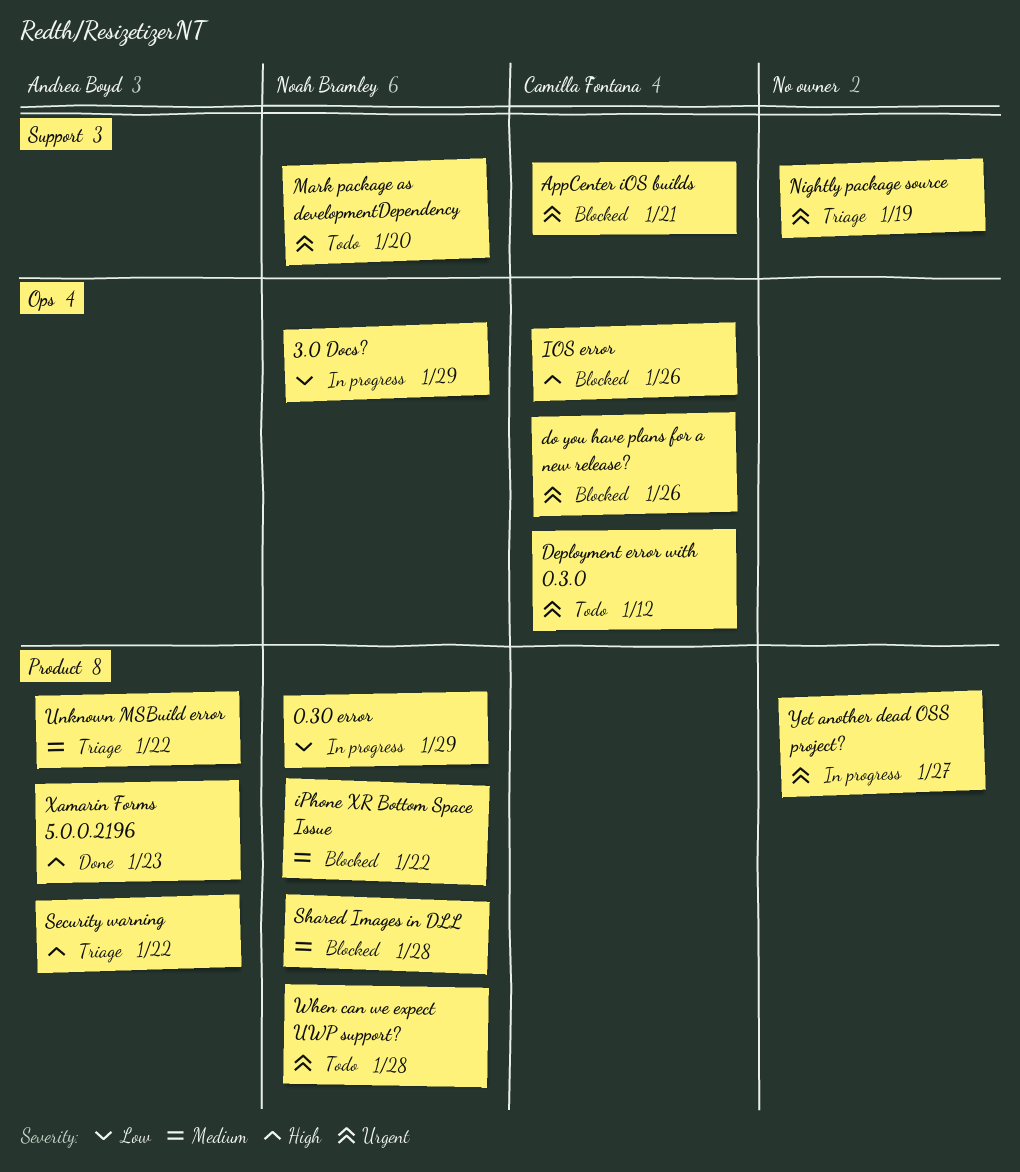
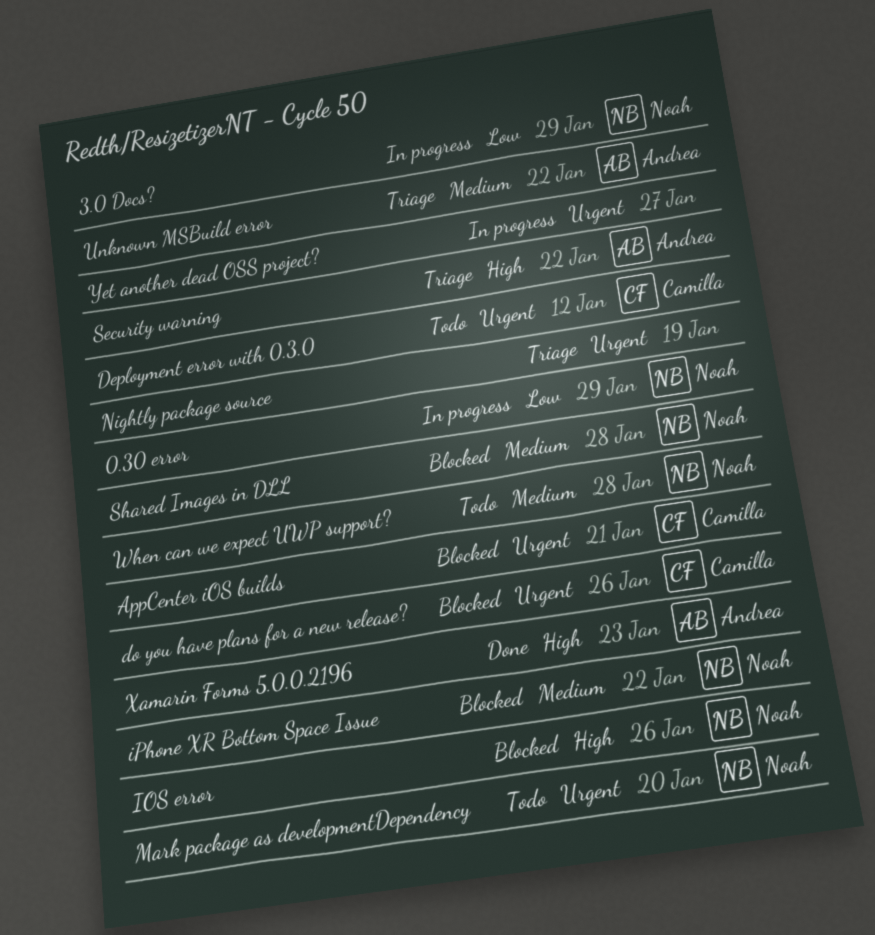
IOS error, owner: Camilla Fontana -> Noah Bramley
When can we expect UWP support?, priority: Urgent -> Medium

